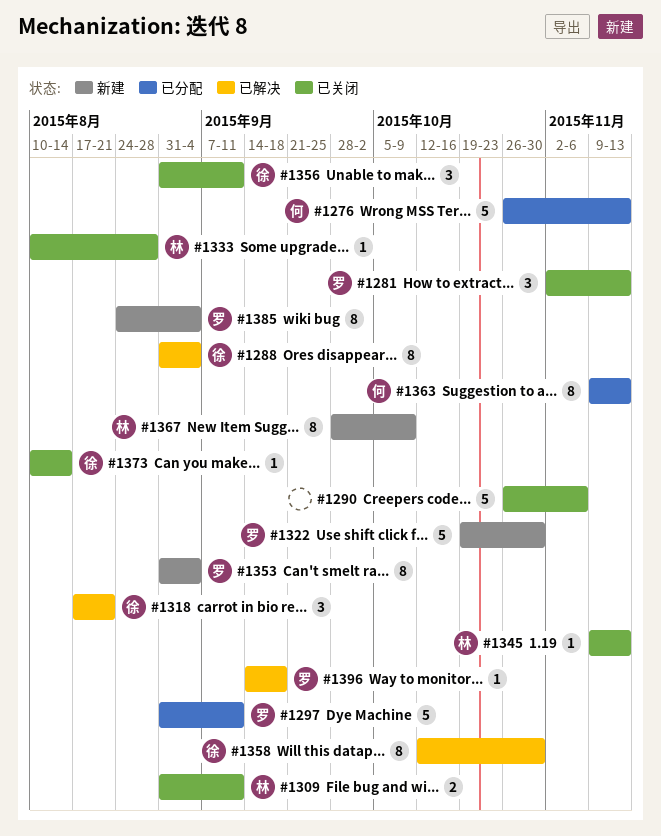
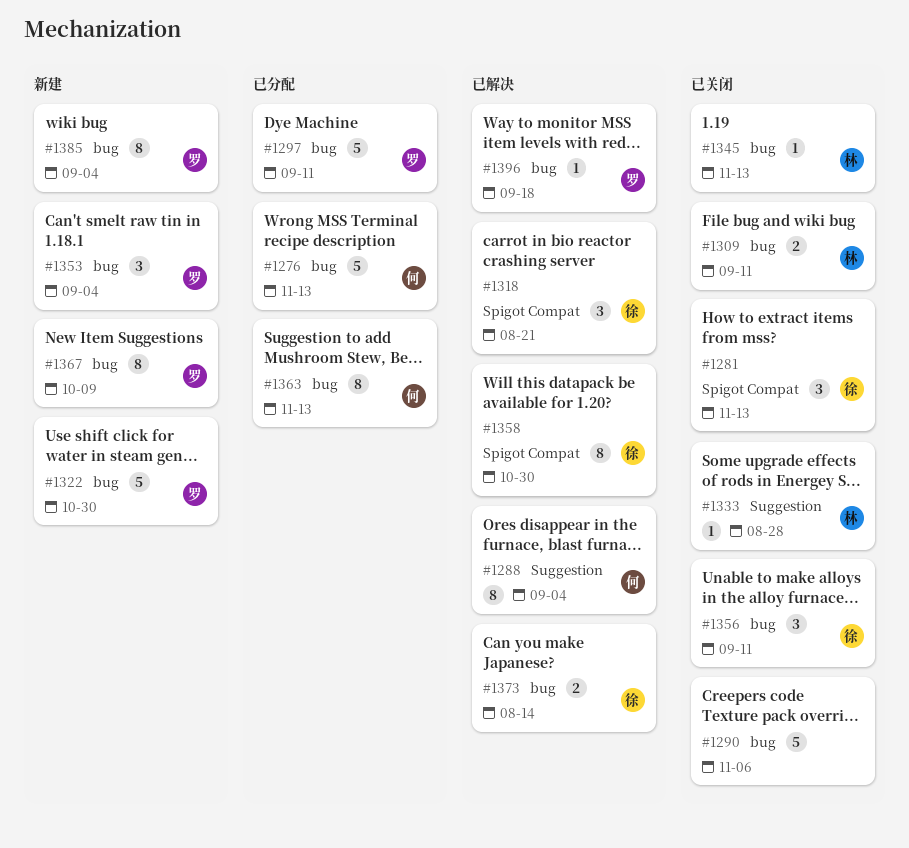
#1281, owner: 罗 -> 徐
#1288, owner: 徐 -> 何
#1353, estimate: 8 -> 3
#1367, owner: 林 -> 罗
#1373, status: 已关闭 -> 已解决
#1373, estimate: 1 -> 2

